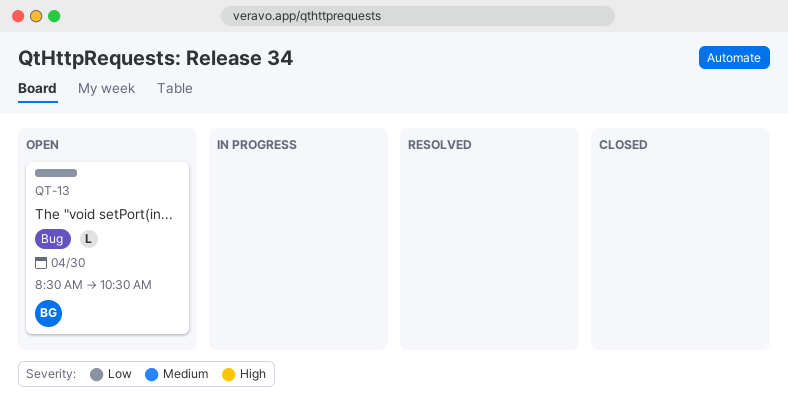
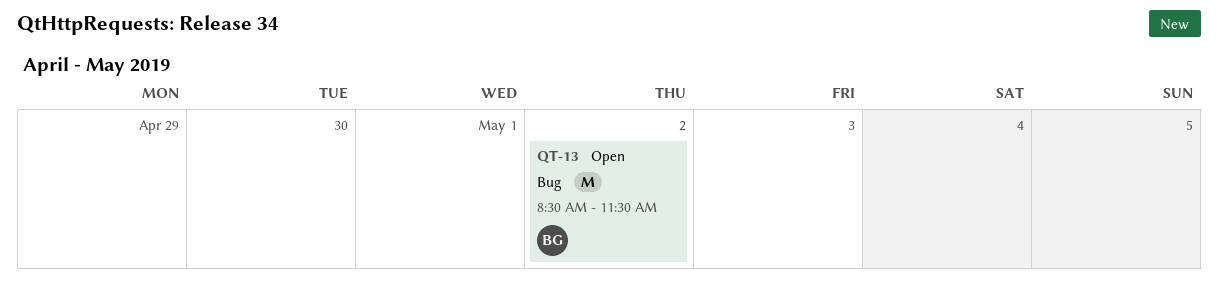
QT-13, estimate: L -> M
QT-13, day: Apr 30 -> May 2
QT-13, ends: 10:30 -> 11:30

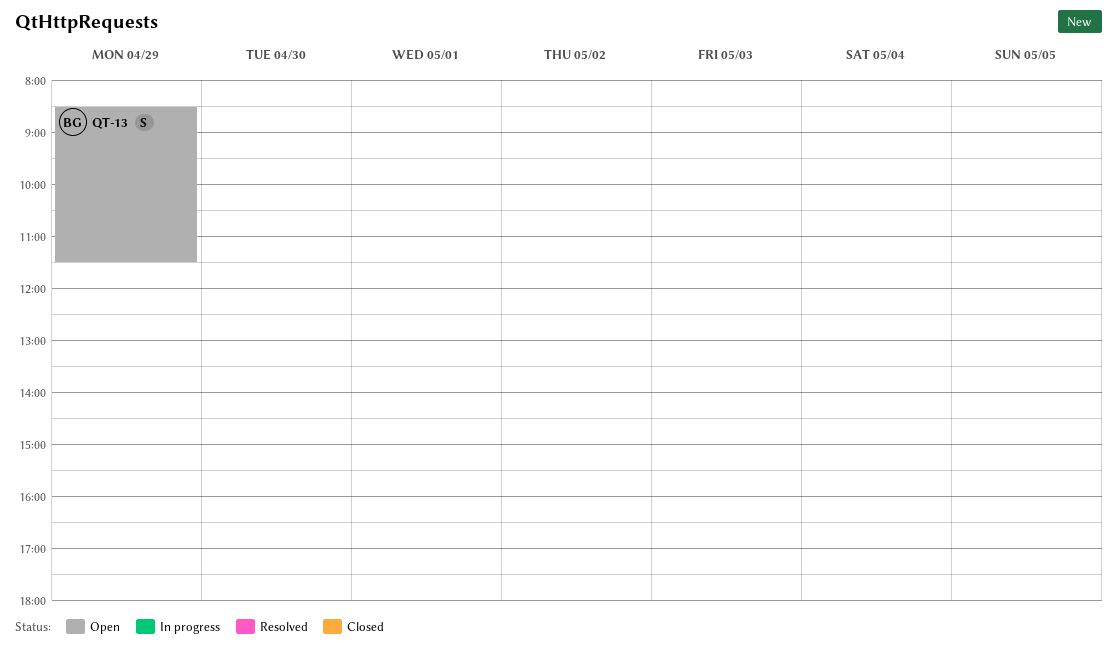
QT-13, estimate: M -> S
QT-13, day: May 2 -> Apr 29

